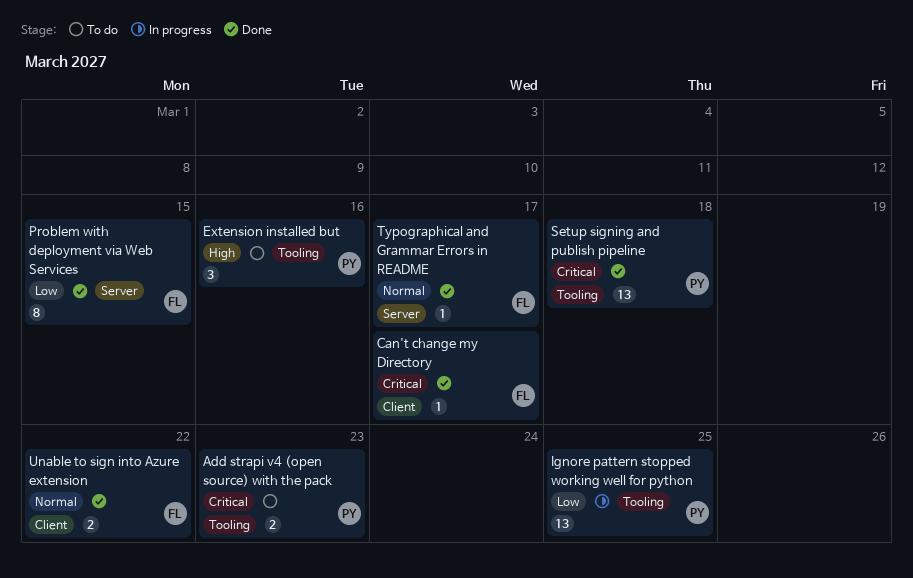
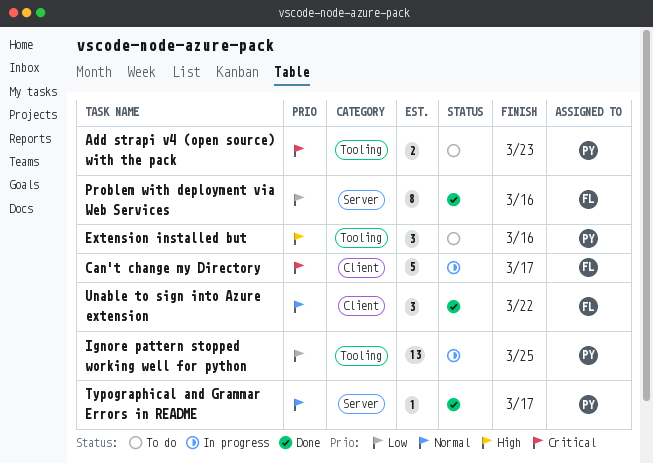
Can't change my Directory, status: Done -> In progress
Can't change my Directory, estimate: 1 -> 5
Problem with deployment via Web Services, due: Mar 15 -> Mar 16
Setup signing and publish pipeline: present -> none
Typographical and Grammar Errors in README, owner: FL -> PY
Unable to sign into Azure extension, estimate: 2 -> 3

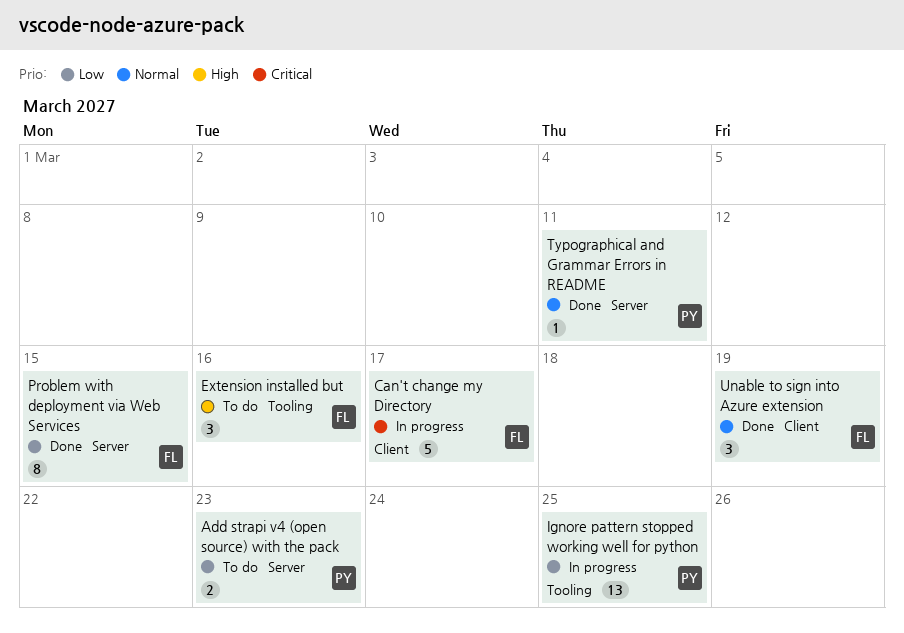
Add strapi v4 (open source) with the pack, priority: Critical -> Low
Add strapi v4 (open source) with the pack, label: Tooling -> Server
Extension installed but, owner: PY -> FL
Problem with deployment via Web Services, due: Mar 16 -> Mar 15
Typographical and Grammar Errors in README, due: Mar 17 -> Mar 11
Unable to sign into Azure extension, due: Mar 22 -> Mar 19

